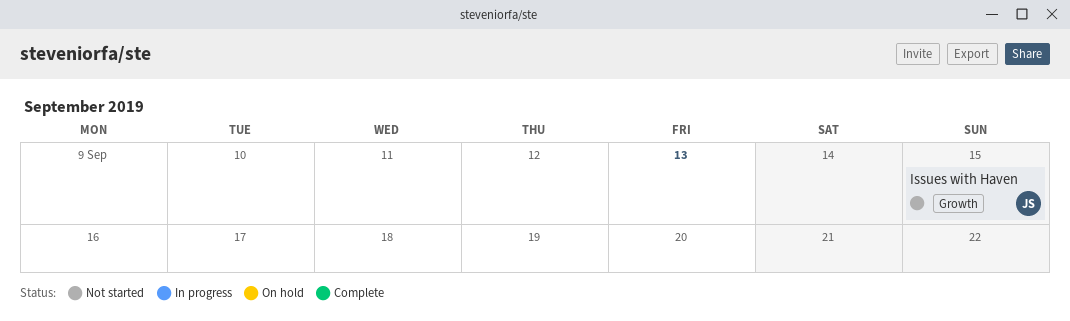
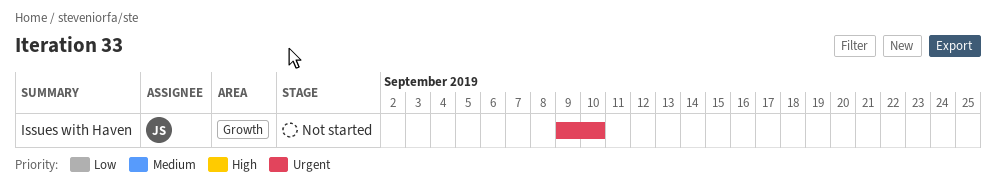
Issues with Haven, due: Sep 15 -> Sep 10

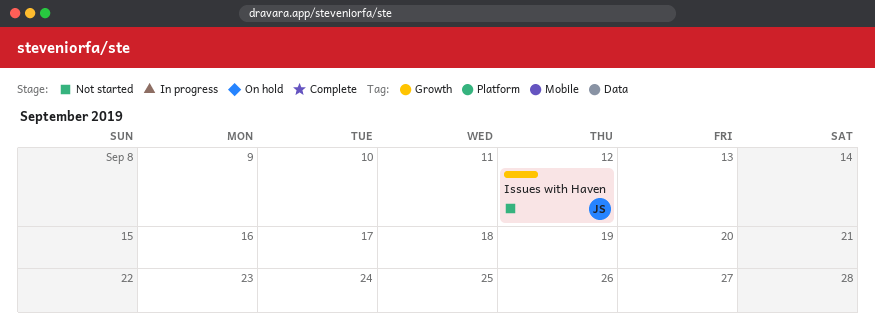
Issues with Haven, due: Sep 10 -> Sep 12

